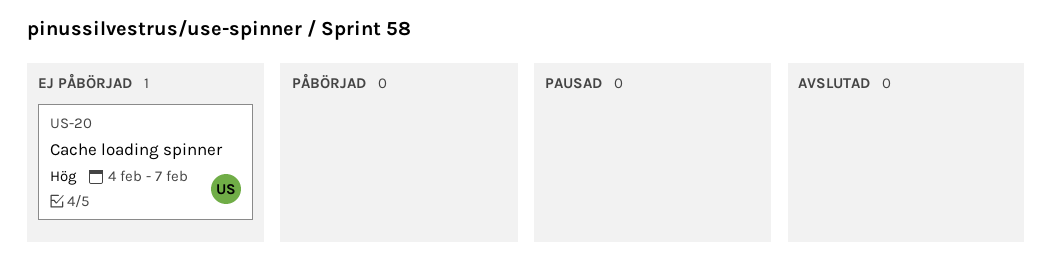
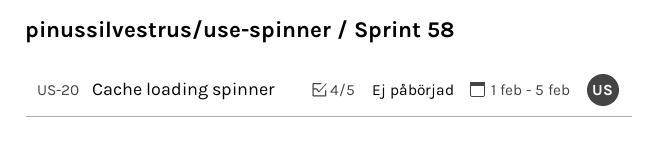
US-20, start: Feb 4 -> Feb 1
US-20, due: Feb 7 -> Feb 5

